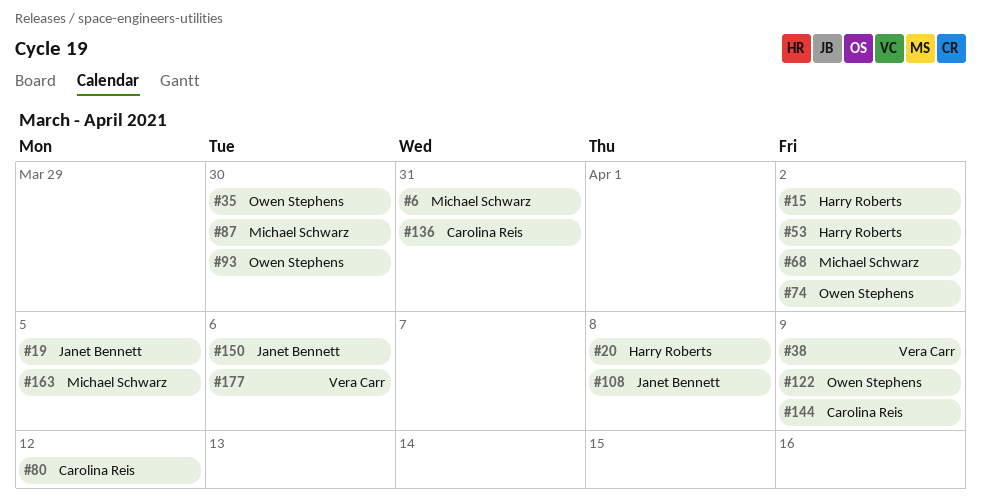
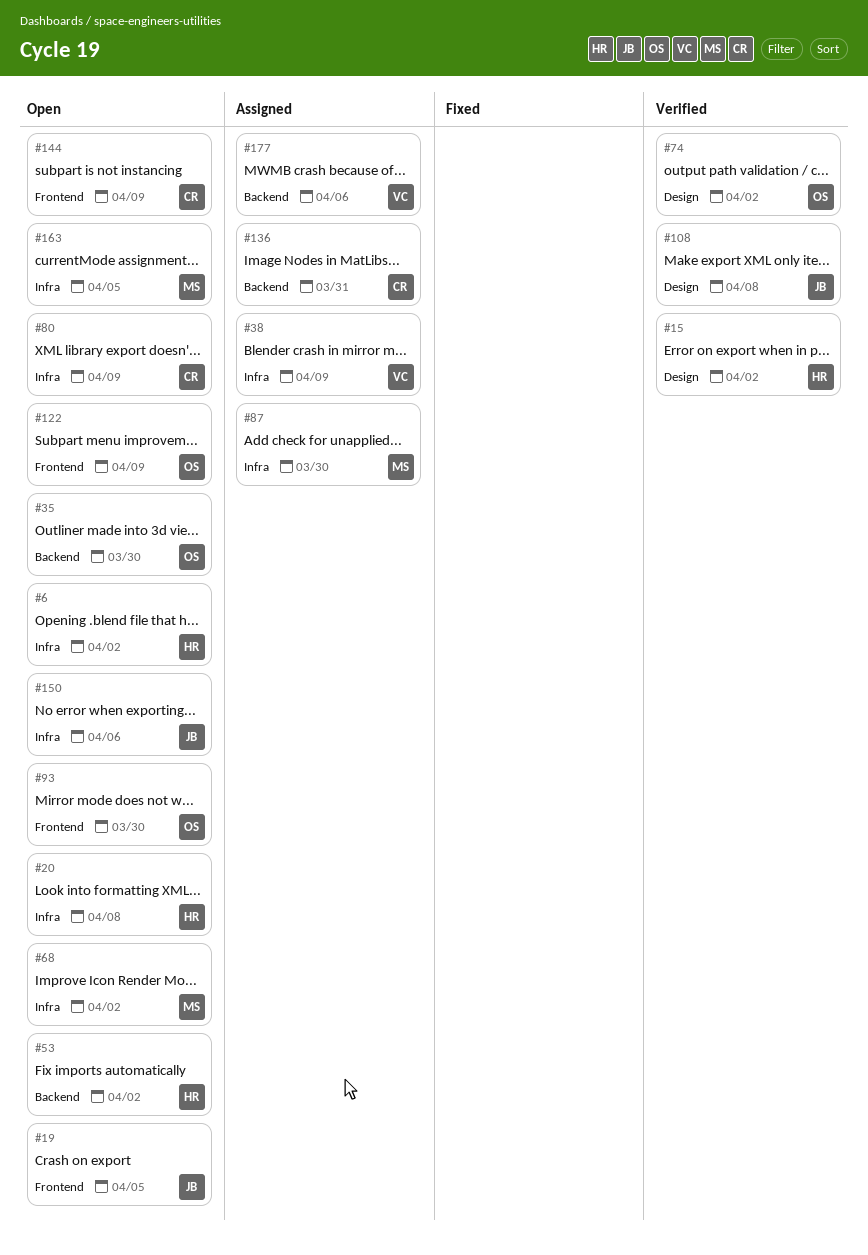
#6, owner: Michael Schwarz -> Harry Roberts
#6, due: Mar 31 -> Apr 2
#80, due: Apr 12 -> Apr 9

